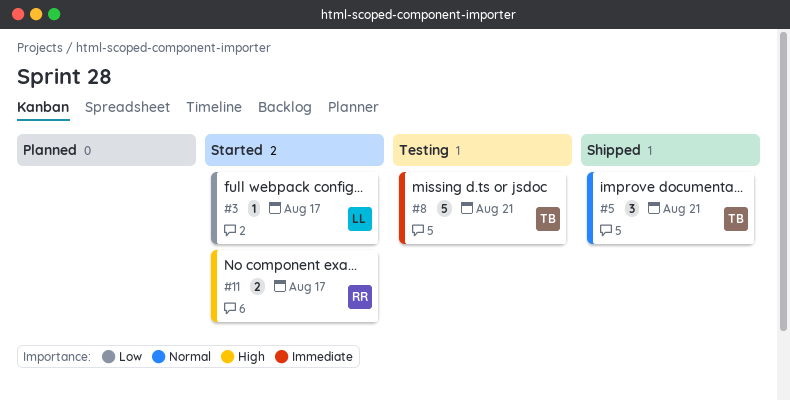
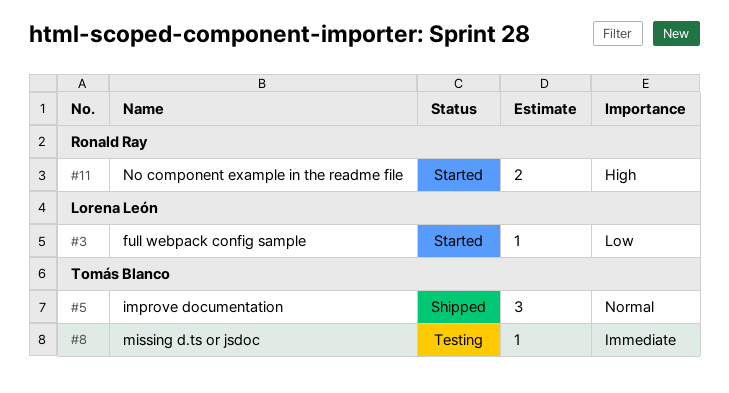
#8, estimate: 5 -> 1

